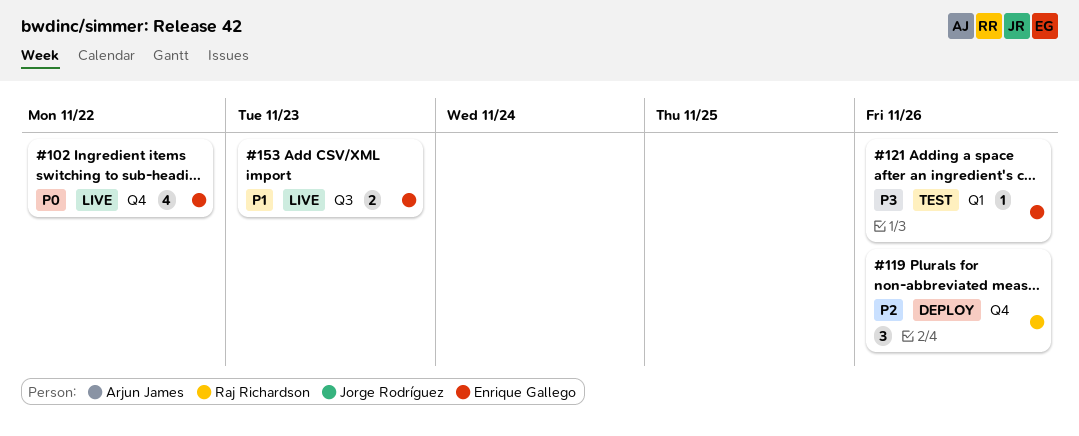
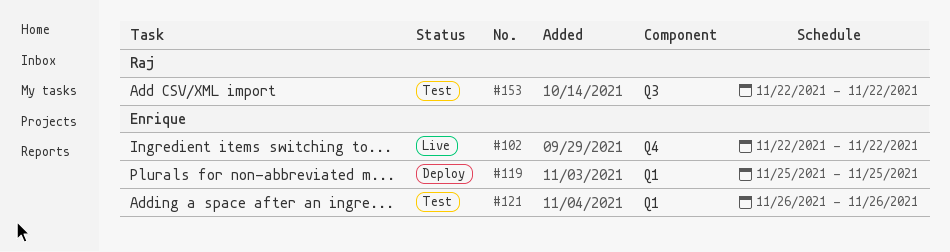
#119, owner: Raj Richardson -> Enrique Gallego
#119, label: Q4 -> Q1
#119, due: Nov 26 -> Nov 25
#153, status: Live -> Test
#153, owner: Enrique Gallego -> Raj Richardson
#153, due: Nov 23 -> Nov 22

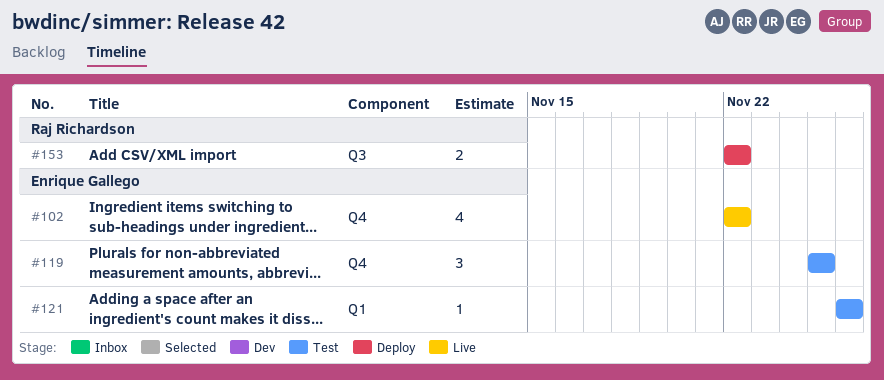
#119, status: Deploy -> Test
#119, label: Q1 -> Q4
#153, status: Test -> Deploy

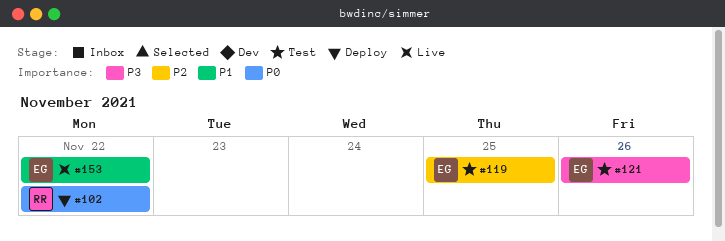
#102, status: Live -> Deploy
#102, owner: Enrique Gallego -> Raj Richardson
#153, status: Deploy -> Live
#153, owner: Raj Richardson -> Enrique Gallego

